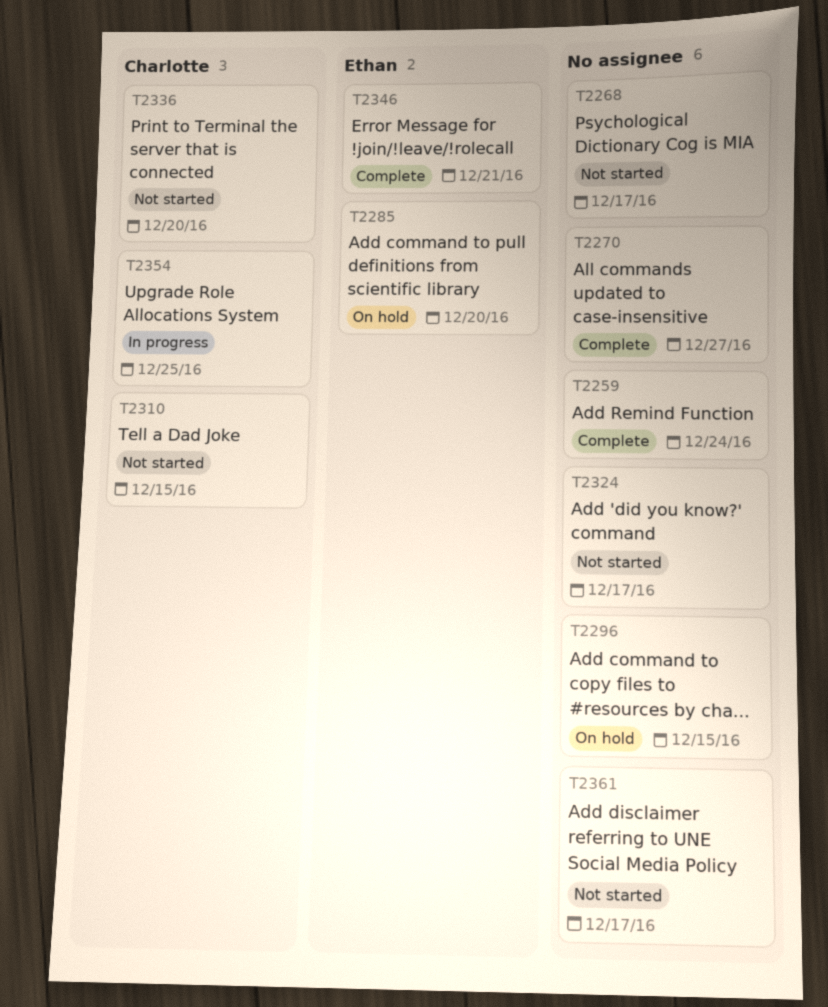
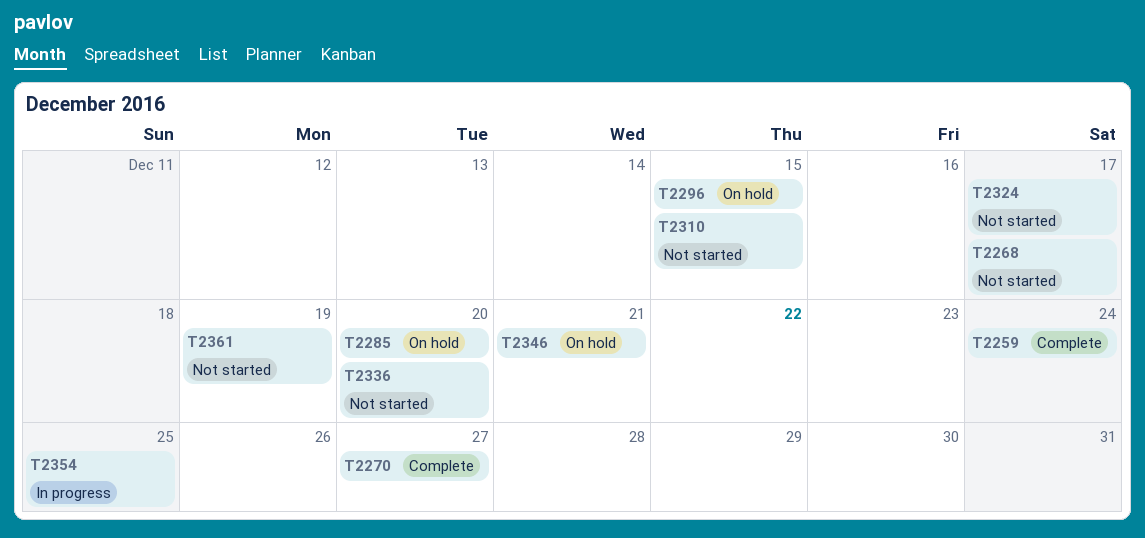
T2346, status: Complete -> On hold
T2361, due: Dec 17 -> Dec 19

